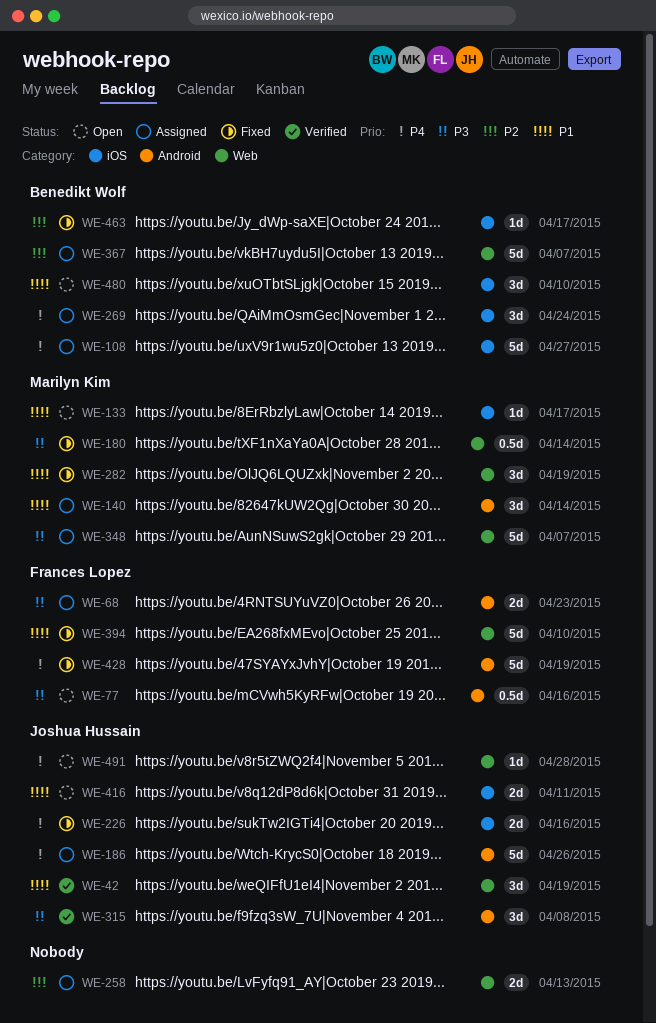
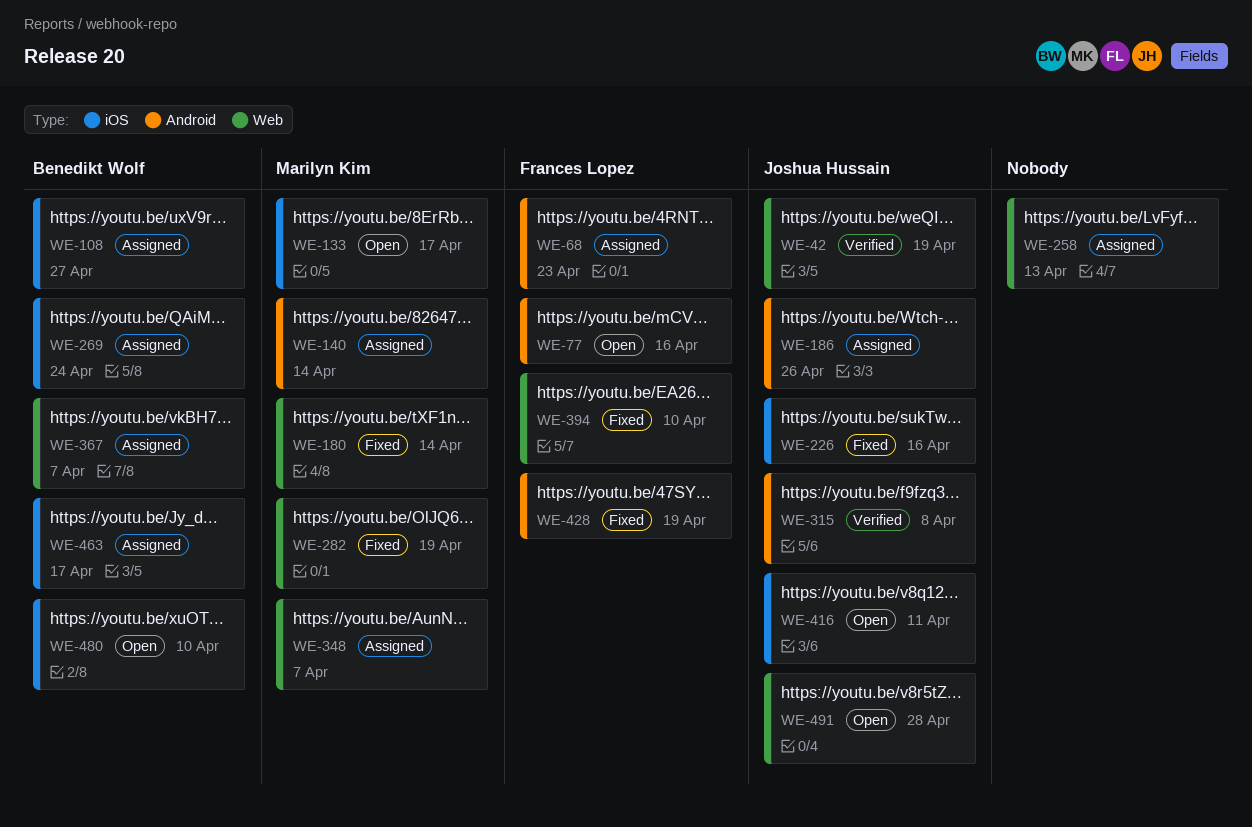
WE-463, status: Fixed -> Assigned

